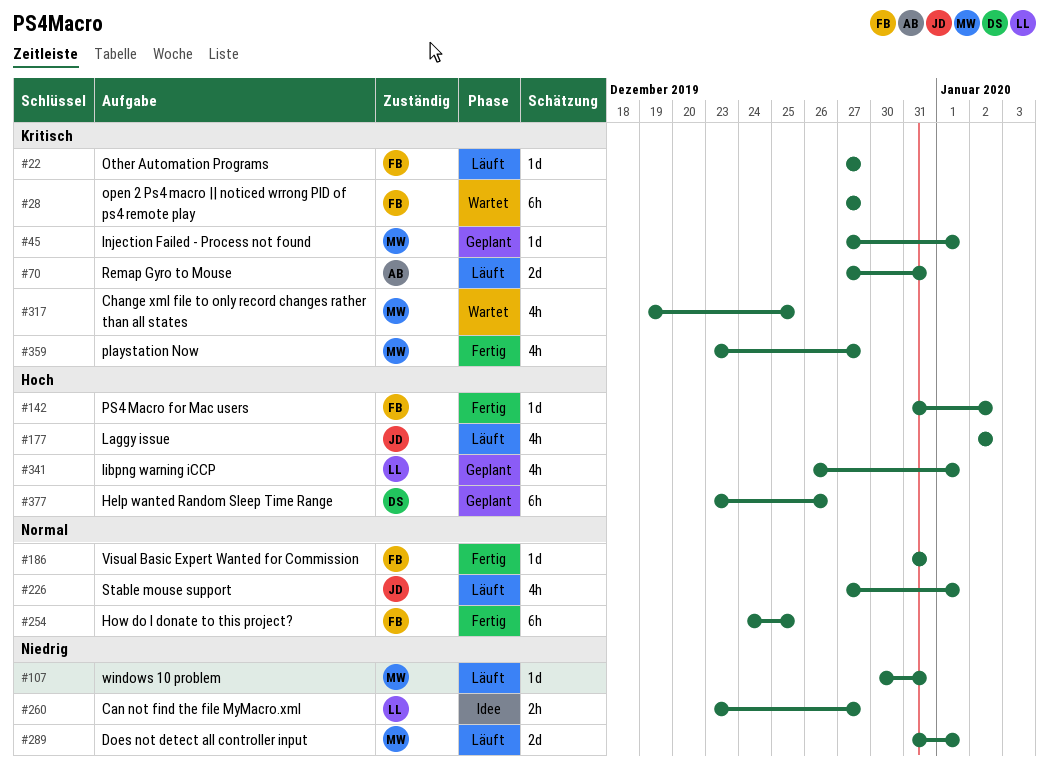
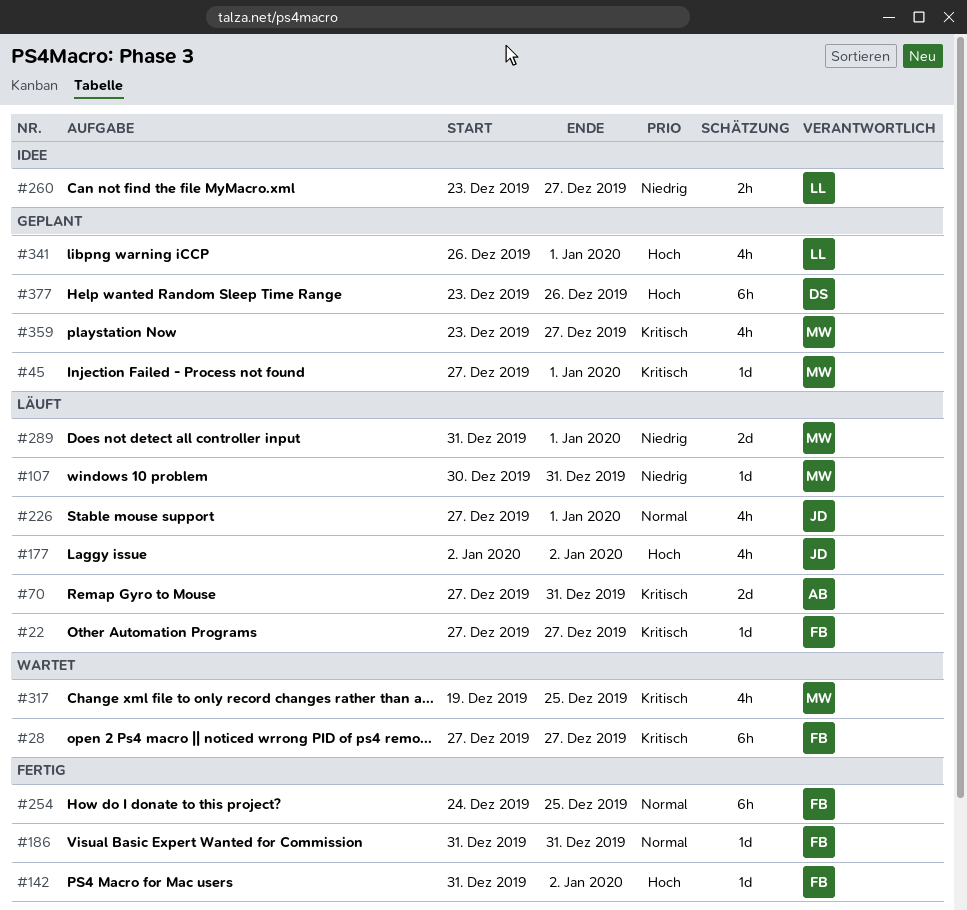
#359, status: Fertig -> Geplant

